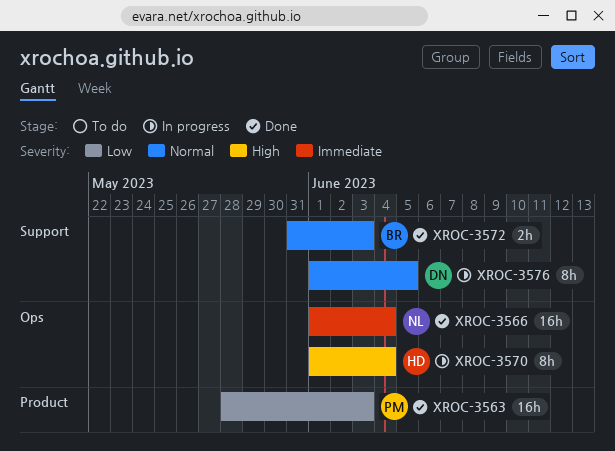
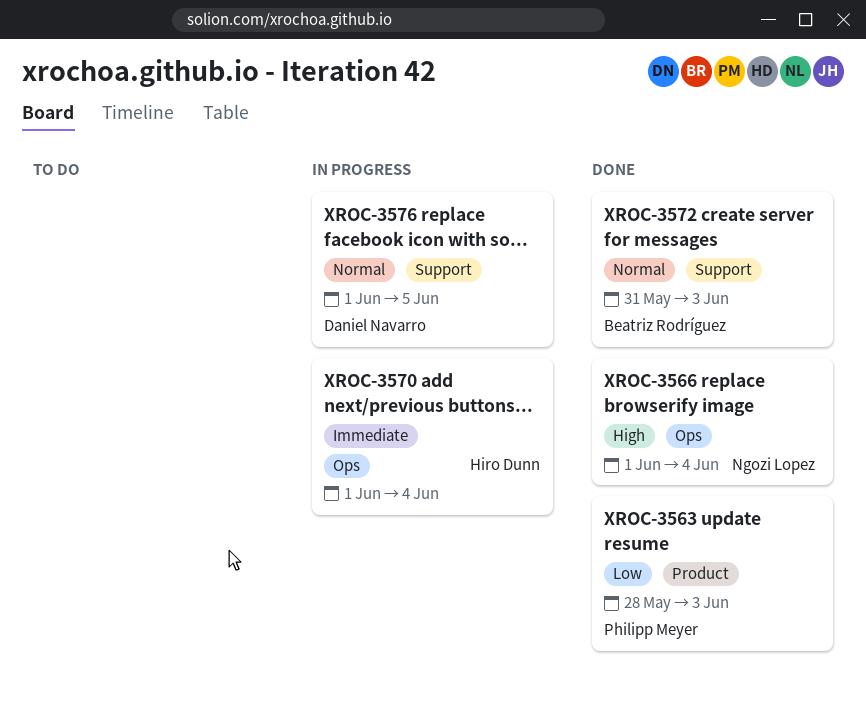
XROC-3566, priority: Immediate -> High
XROC-3570, priority: High -> Immediate

